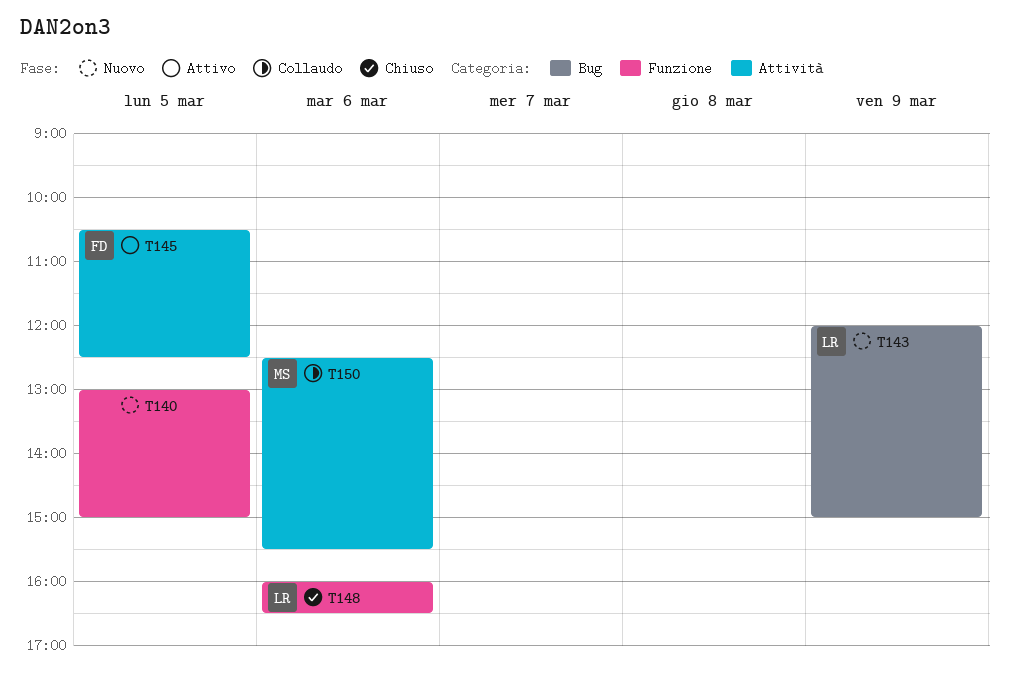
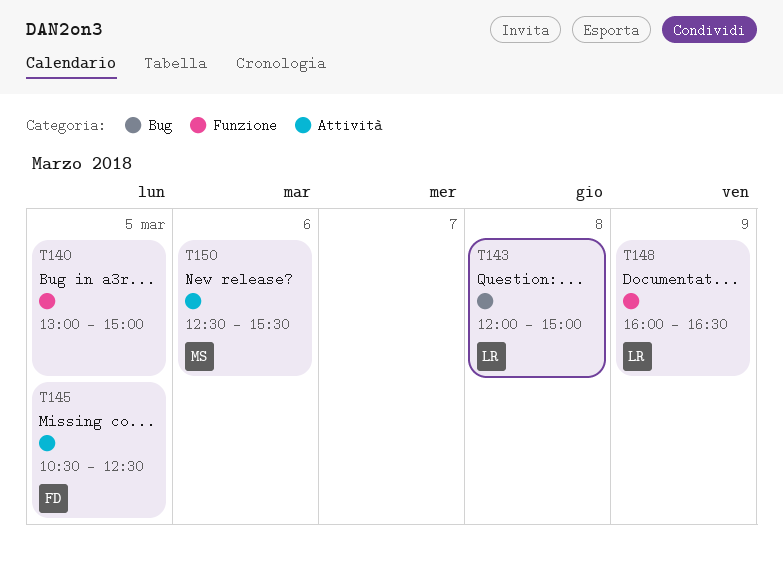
T143, day: Mar 9 -> Mar 8
T148, day: Mar 6 -> Mar 9

